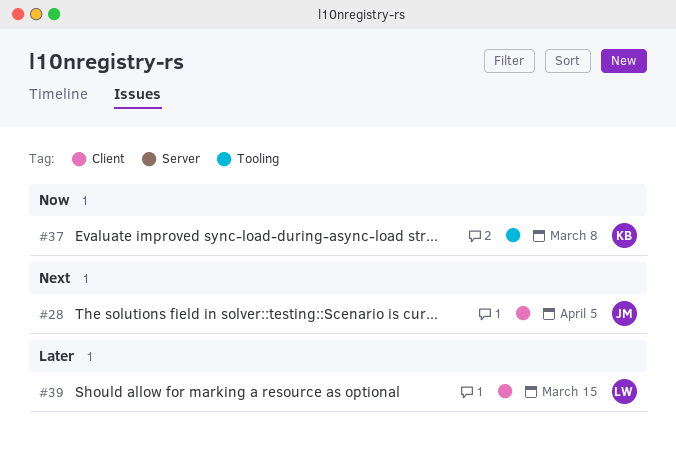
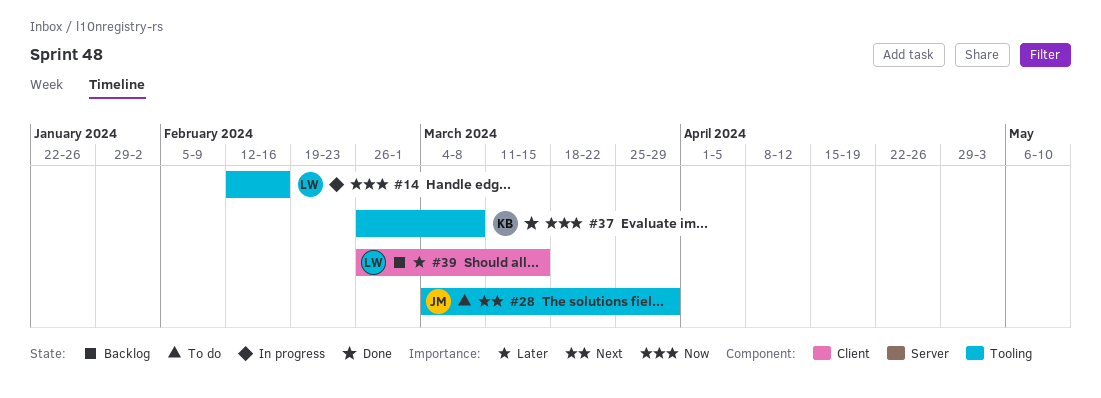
#14: none -> present
#28, label: Client -> Tooling
#28, due: Apr 5 -> Mar 29

